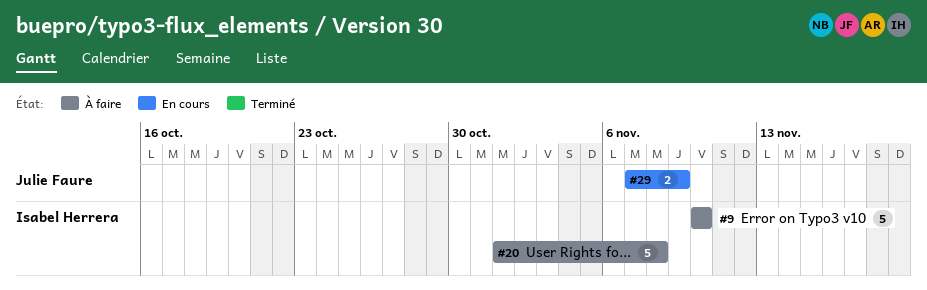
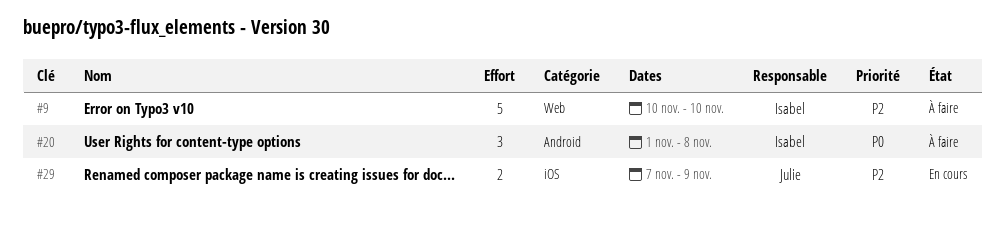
#20, estimate: 5 -> 3

